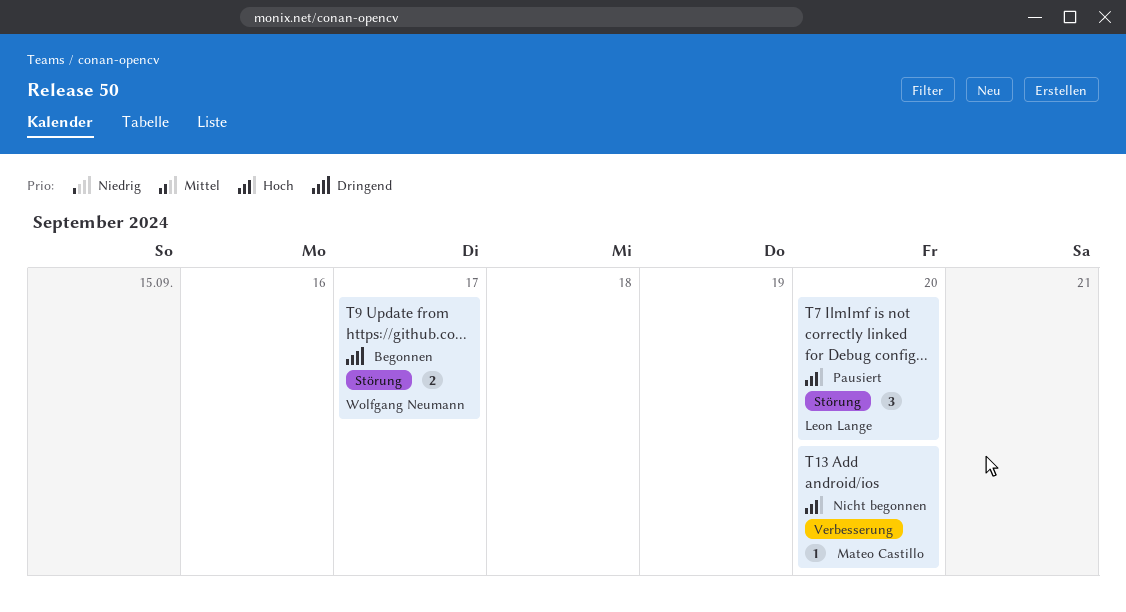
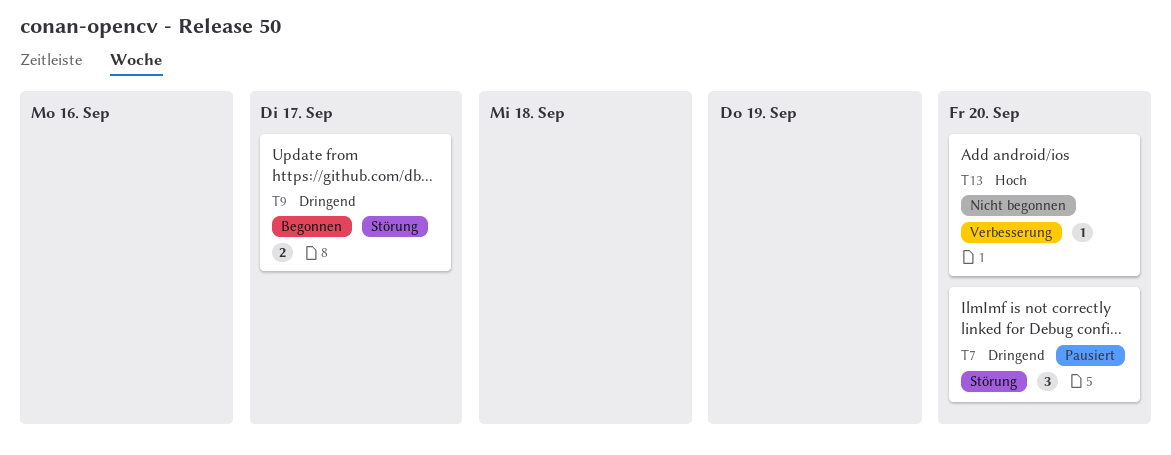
T7, priority: Hoch -> Dringend

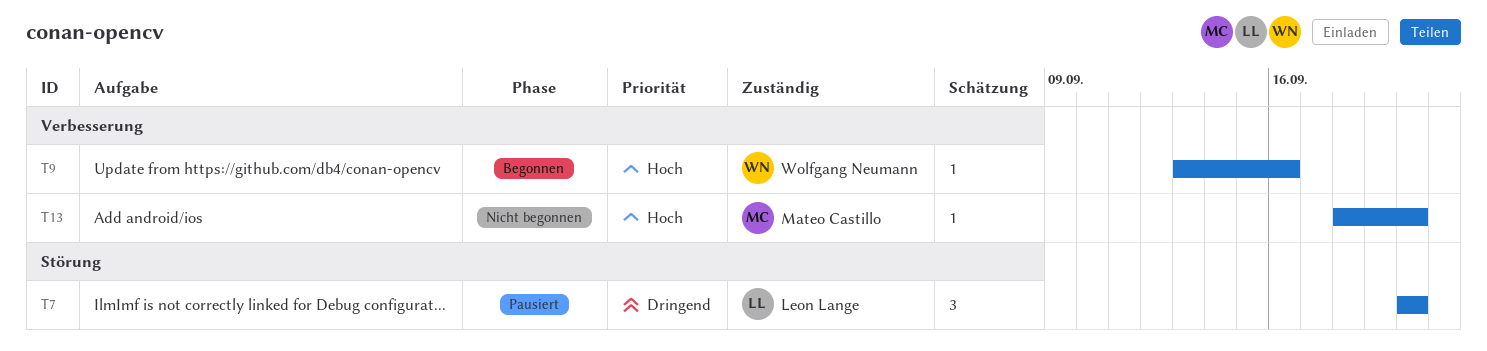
T9, priority: Dringend -> Hoch
T9, label: Störung -> Verbesserung
T9, estimate: 2 -> 1
T9, due: Sep 17 -> Sep 16

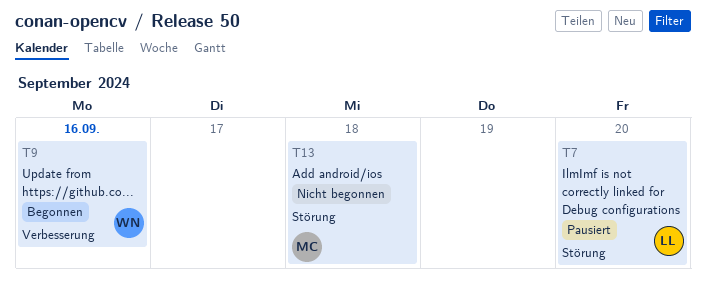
T13, label: Verbesserung -> Störung
T13, due: Sep 20 -> Sep 18

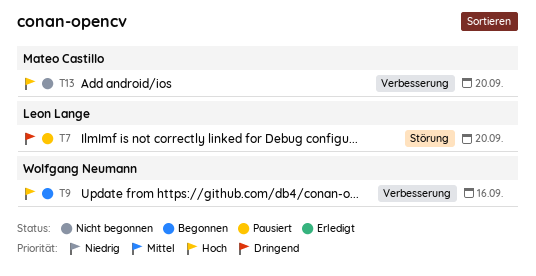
T13, label: Störung -> Verbesserung
T13, due: Sep 18 -> Sep 20

